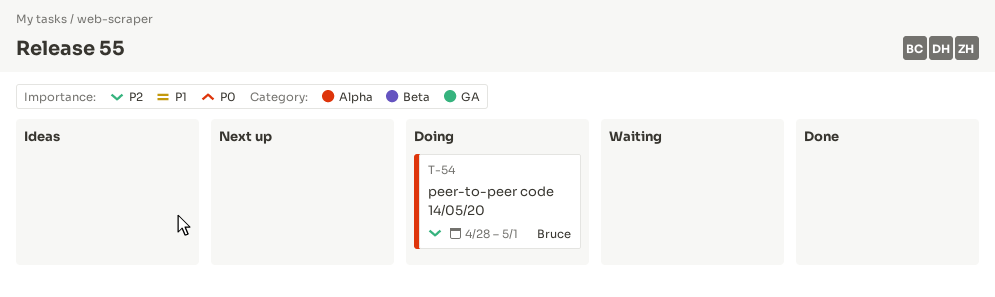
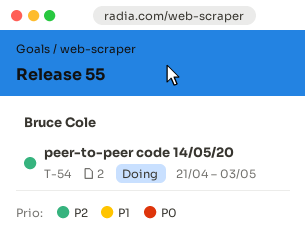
T-54, start: Apr 28 -> Apr 21
T-54, due: May 1 -> May 3

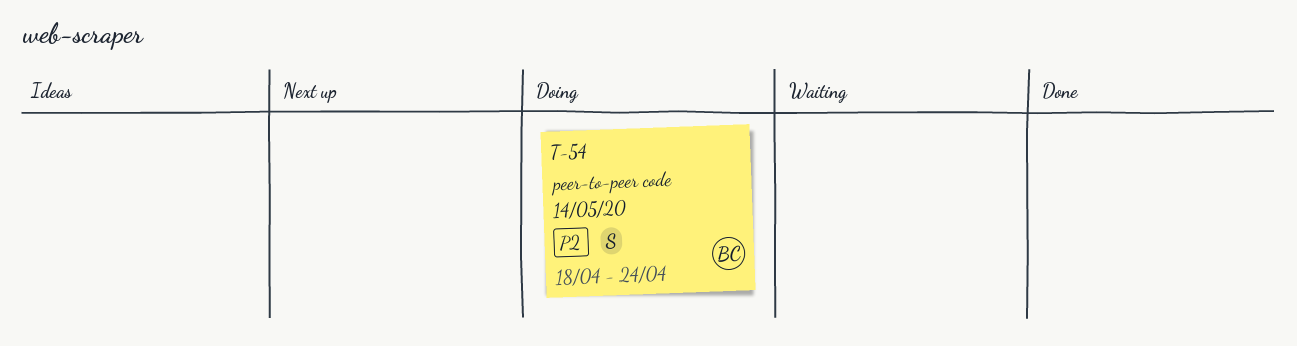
T-54, start: Apr 21 -> Apr 18
T-54, due: May 3 -> Apr 24

